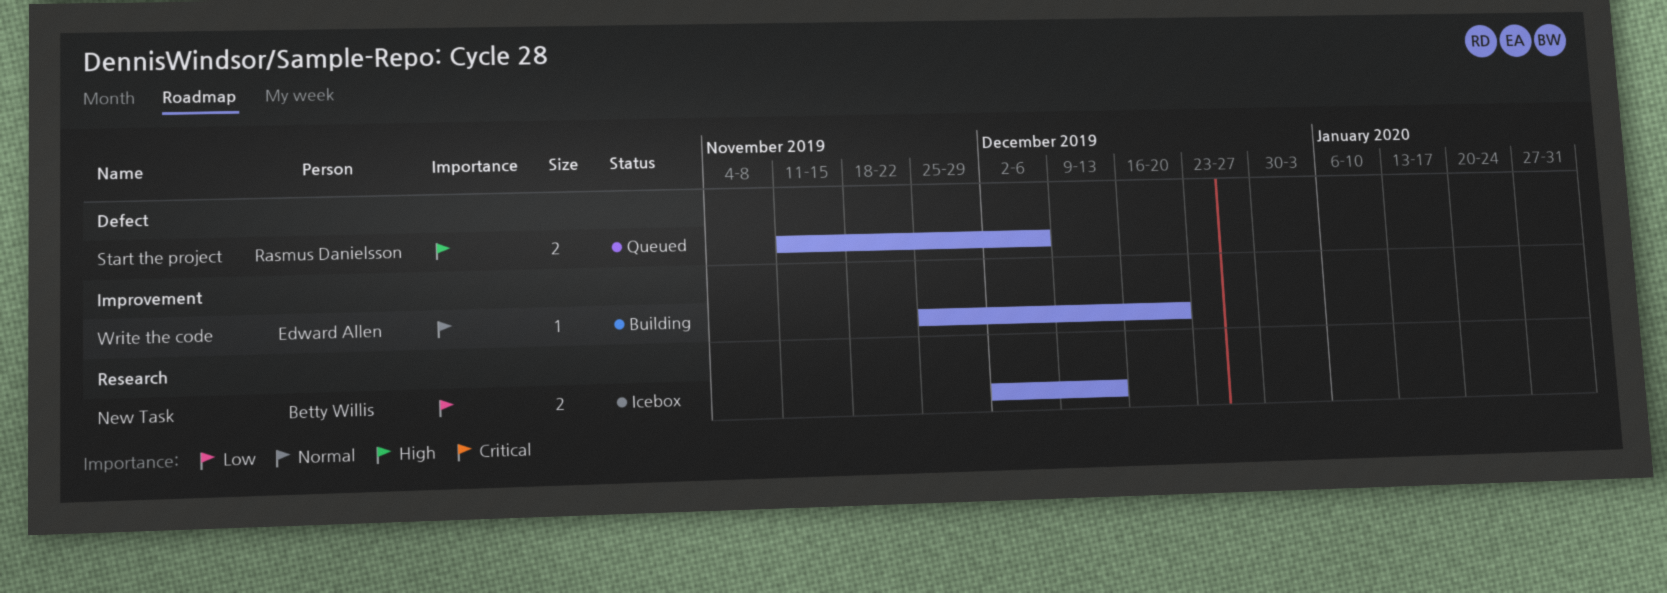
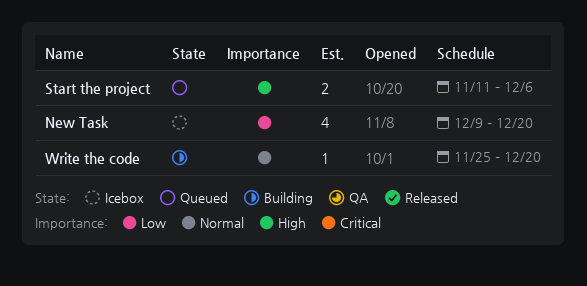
New Task, estimate: 2 -> 4
New Task, start: Dec 2 -> Dec 9
New Task, due: Dec 13 -> Dec 20

